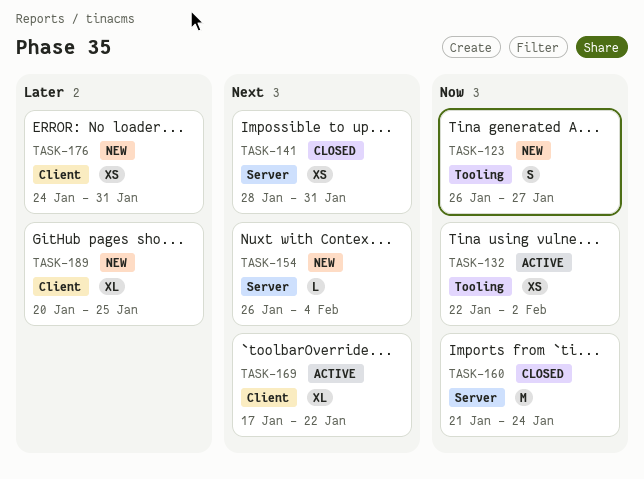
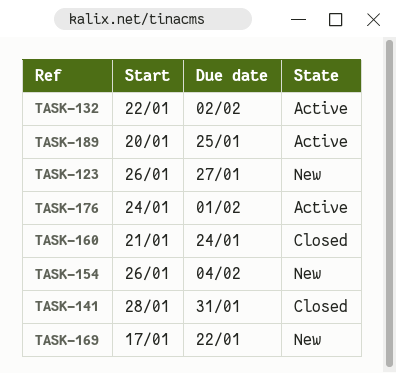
TASK-169, status: Active -> New
TASK-176, status: New -> Active
TASK-176, due: Jan 31 -> Feb 1
TASK-189, status: New -> Active

